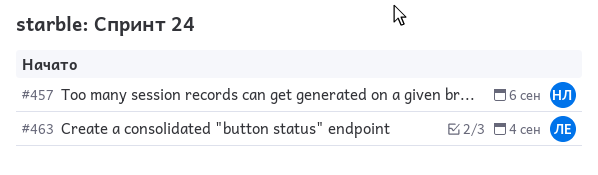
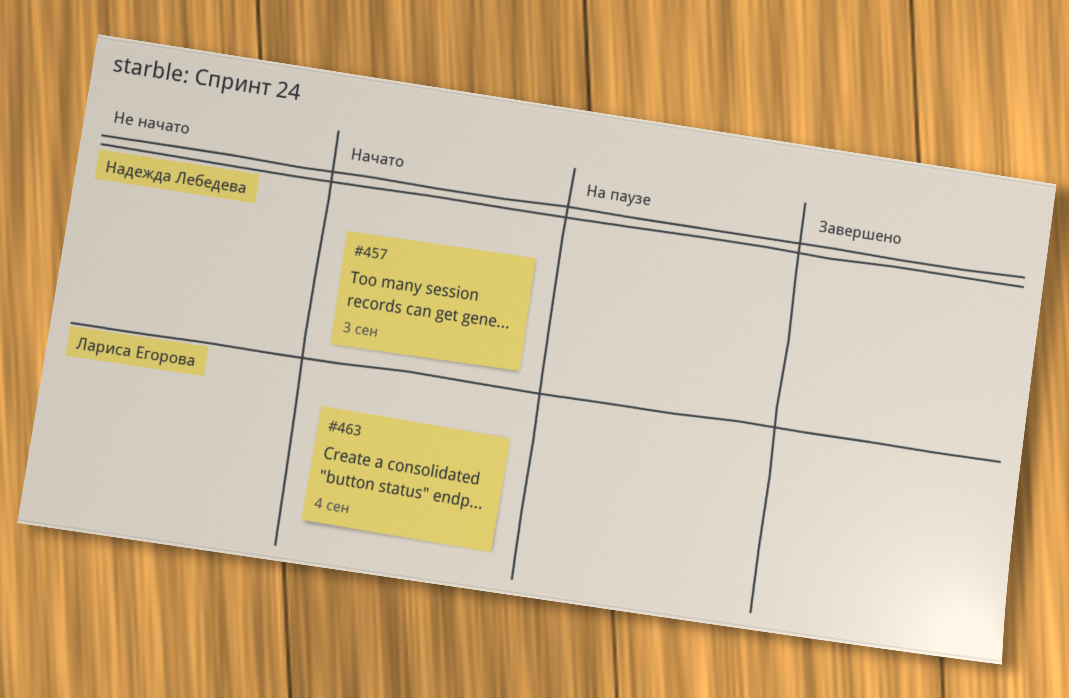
#457, due: Sep 6 -> Sep 3

